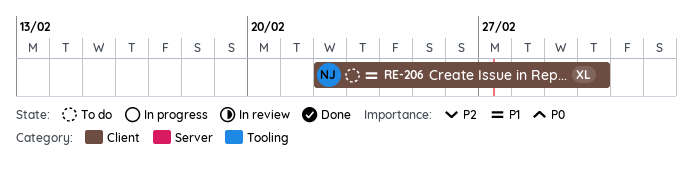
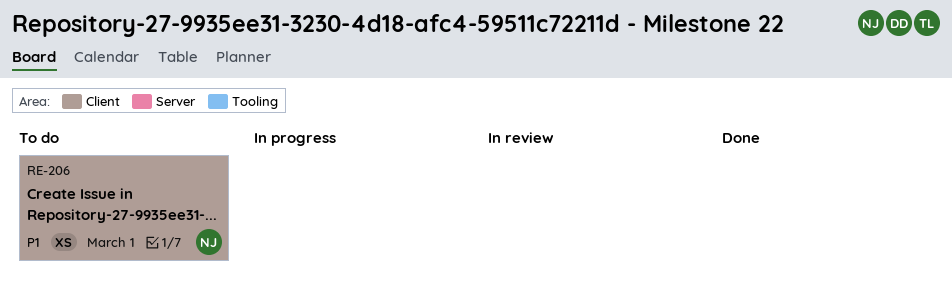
RE-206, estimate: XL -> XS
RE-206, due: Mar 2 -> Mar 1

